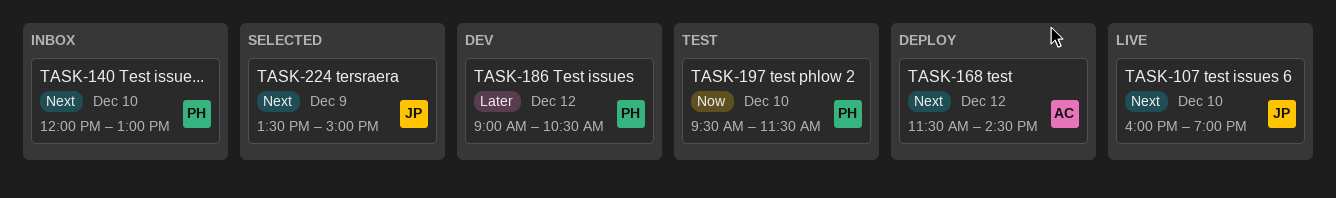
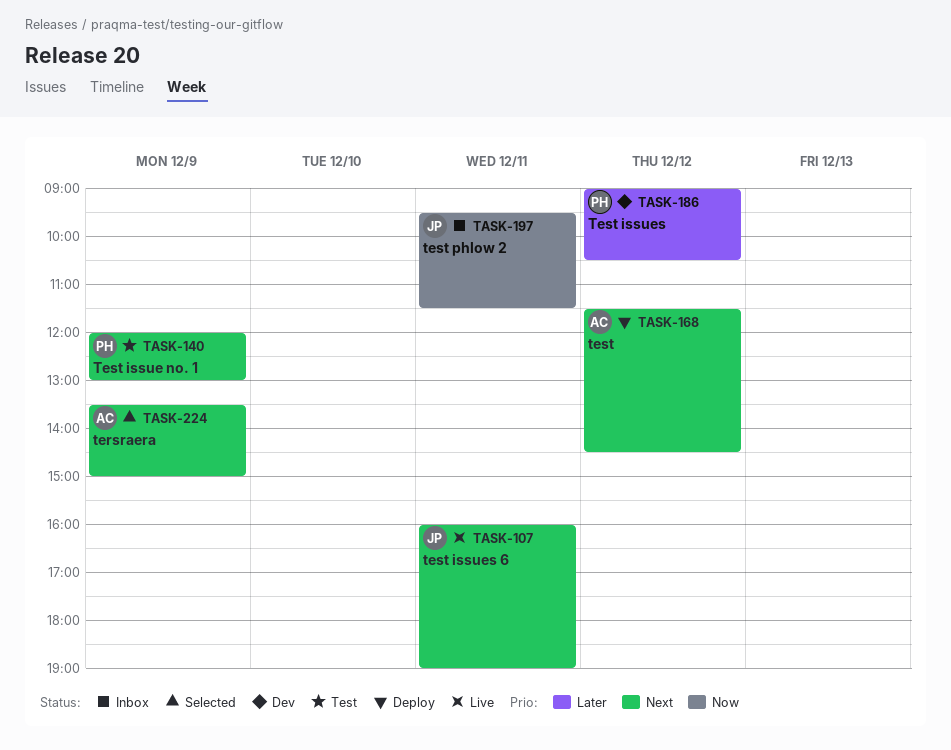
TASK-107, day: Dec 10 -> Dec 11
TASK-140, status: Inbox -> Test
TASK-140, day: Dec 10 -> Dec 9
TASK-197, status: Test -> Inbox
TASK-197, owner: PH -> JP
TASK-197, day: Dec 10 -> Dec 11
TASK-224, owner: JP -> AC

